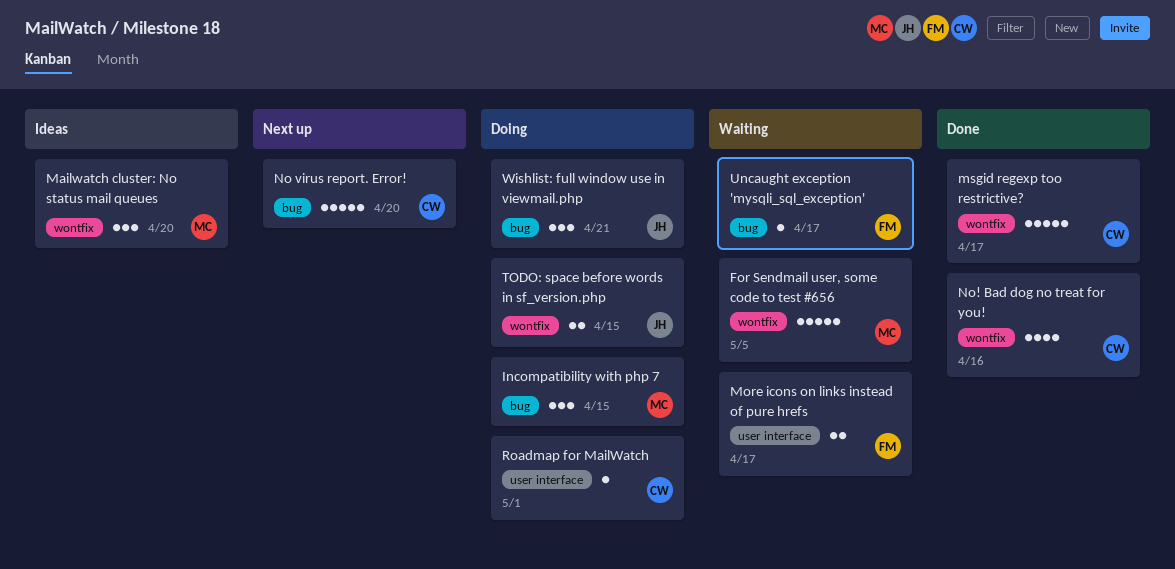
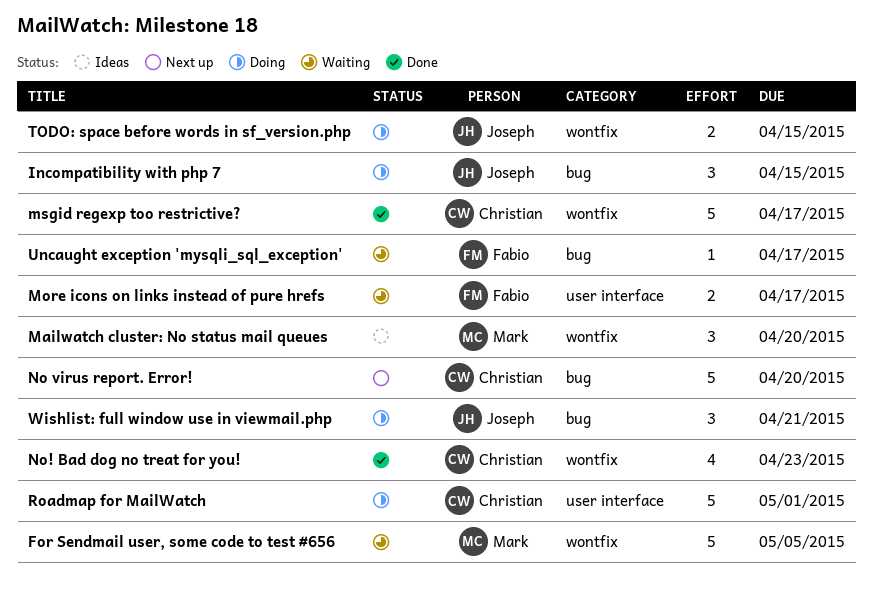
Incompatibility with php 7, owner: Mark -> Joseph
No! Bad dog no treat for you!, due: Apr 16 -> Apr 23
Roadmap for MailWatch, estimate: 1 -> 5

